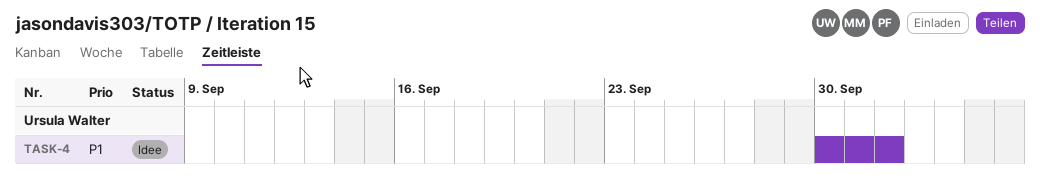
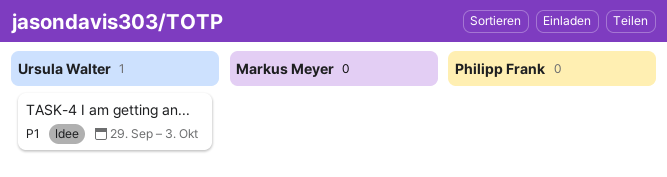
TASK-4, start: Sep 30 -> Sep 29
TASK-4, due: Oct 2 -> Oct 3

